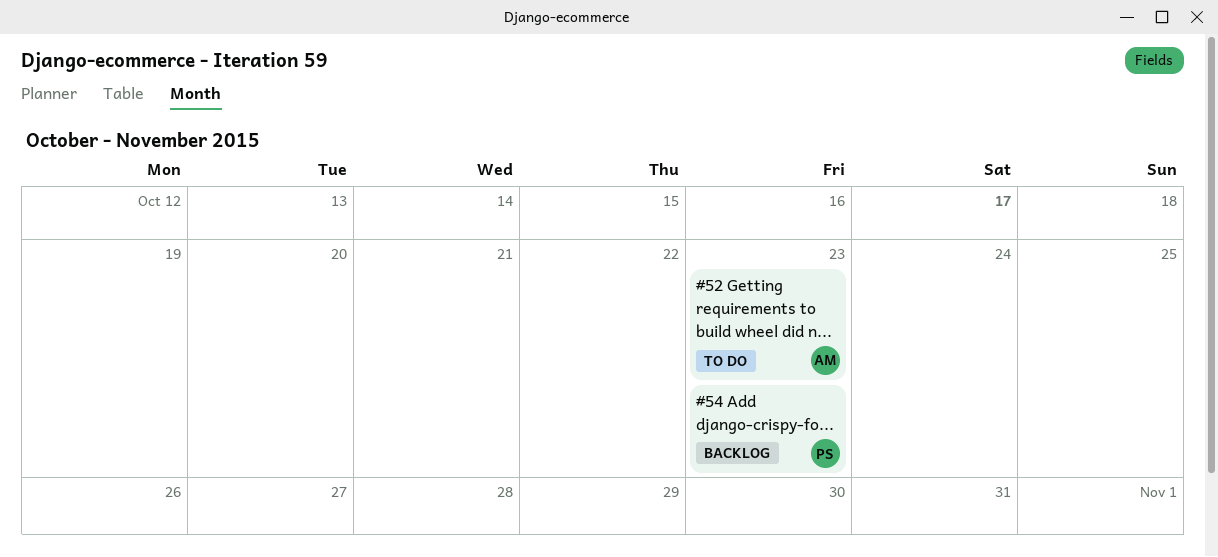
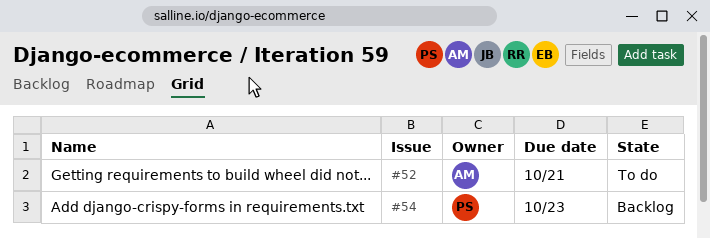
#52, due: Oct 23 -> Oct 21

